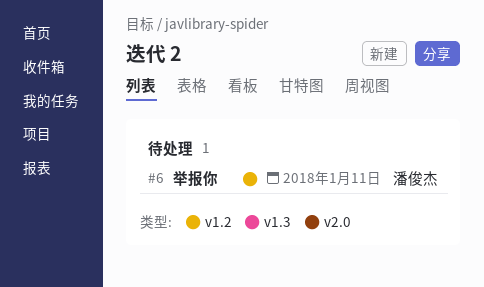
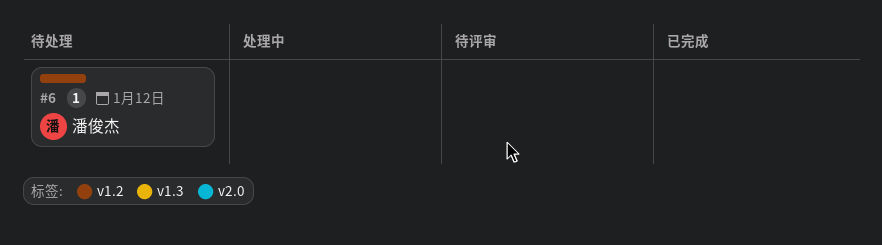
#6, due: Jan 11 -> Jan 12

